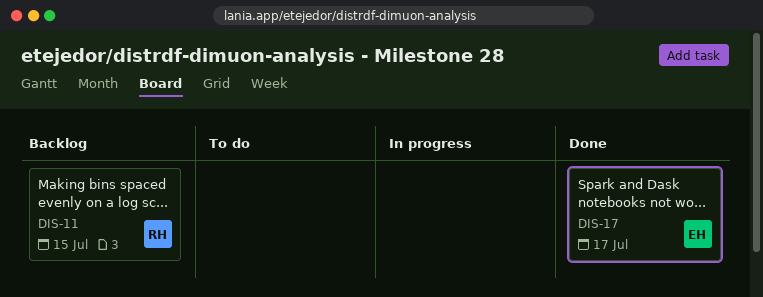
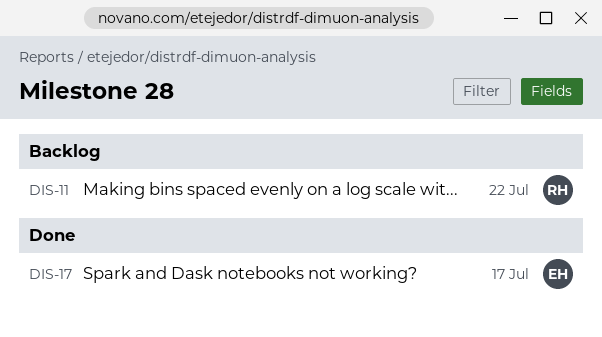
DIS-11, due: Jul 15 -> Jul 22

